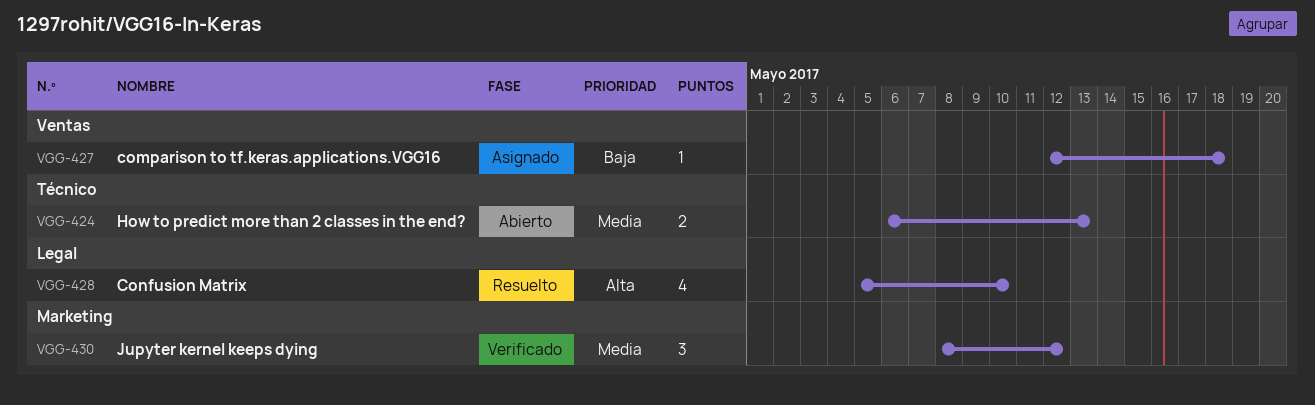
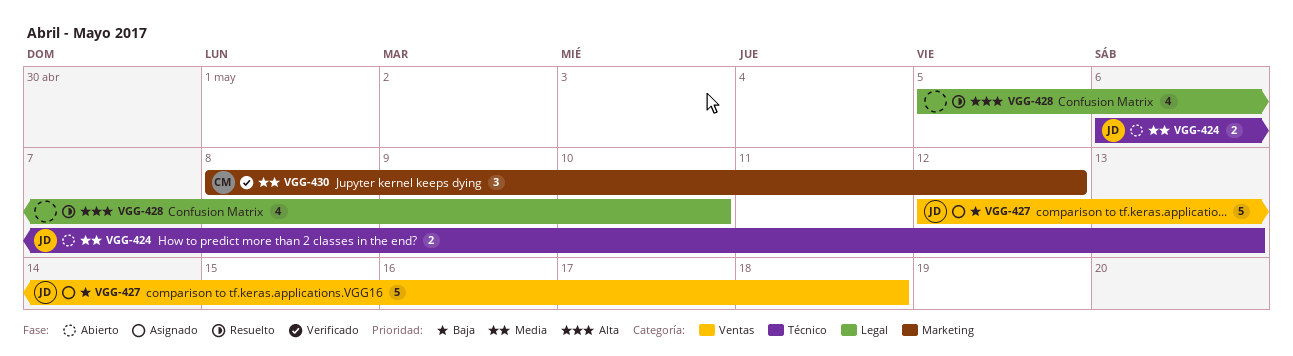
VGG-427, estimate: 1 -> 5

